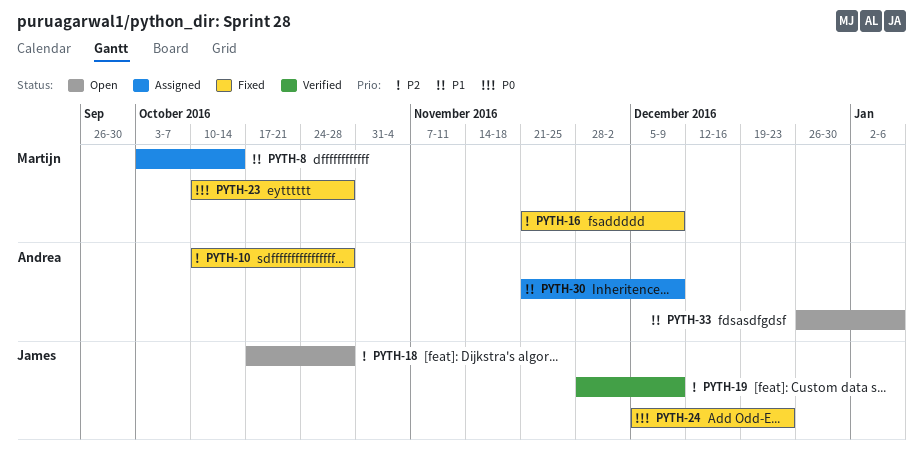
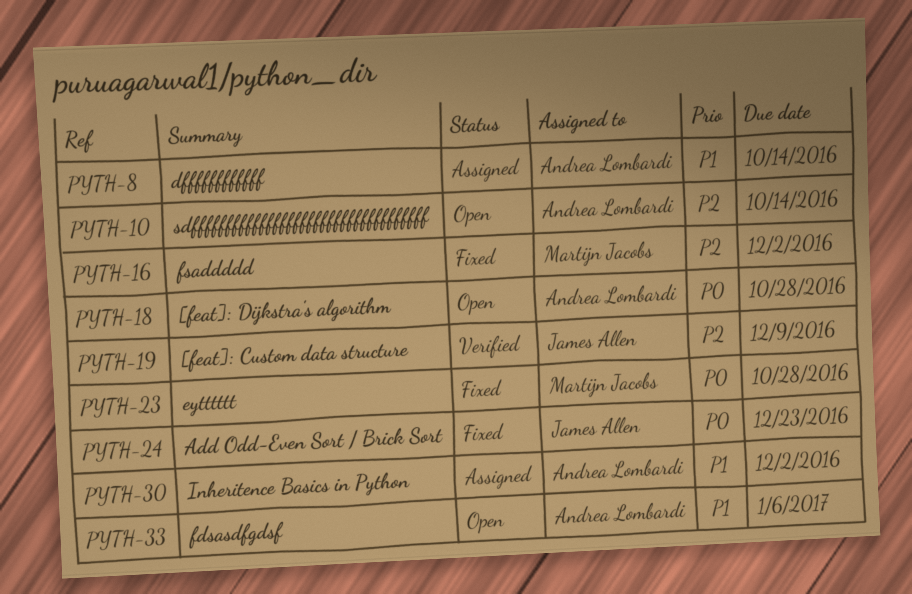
PYTH-8, owner: Martijn Jacobs -> Andrea Lombardi
PYTH-10, status: Fixed -> Open
PYTH-10, due: Oct 28 -> Oct 14
PYTH-16, due: Dec 9 -> Dec 2
PYTH-18, owner: James Allen -> Andrea Lombardi
PYTH-18, priority: P2 -> P0
PYTH-30, due: Dec 9 -> Dec 2

